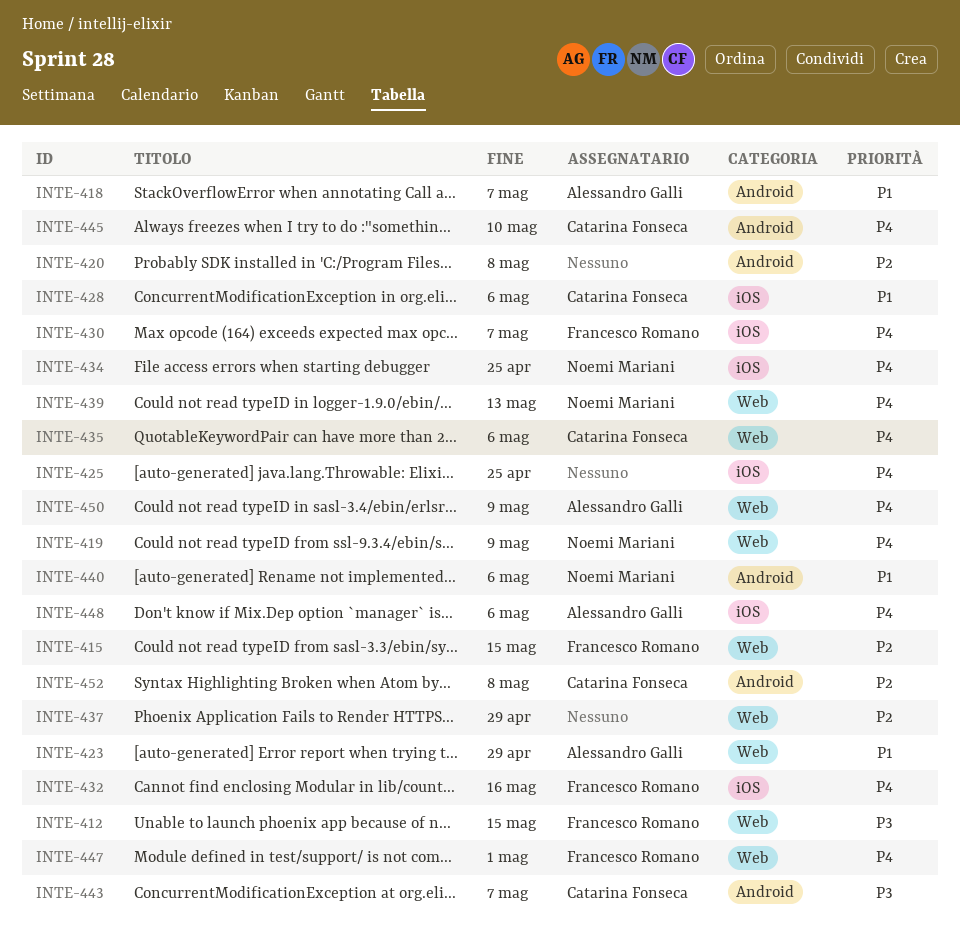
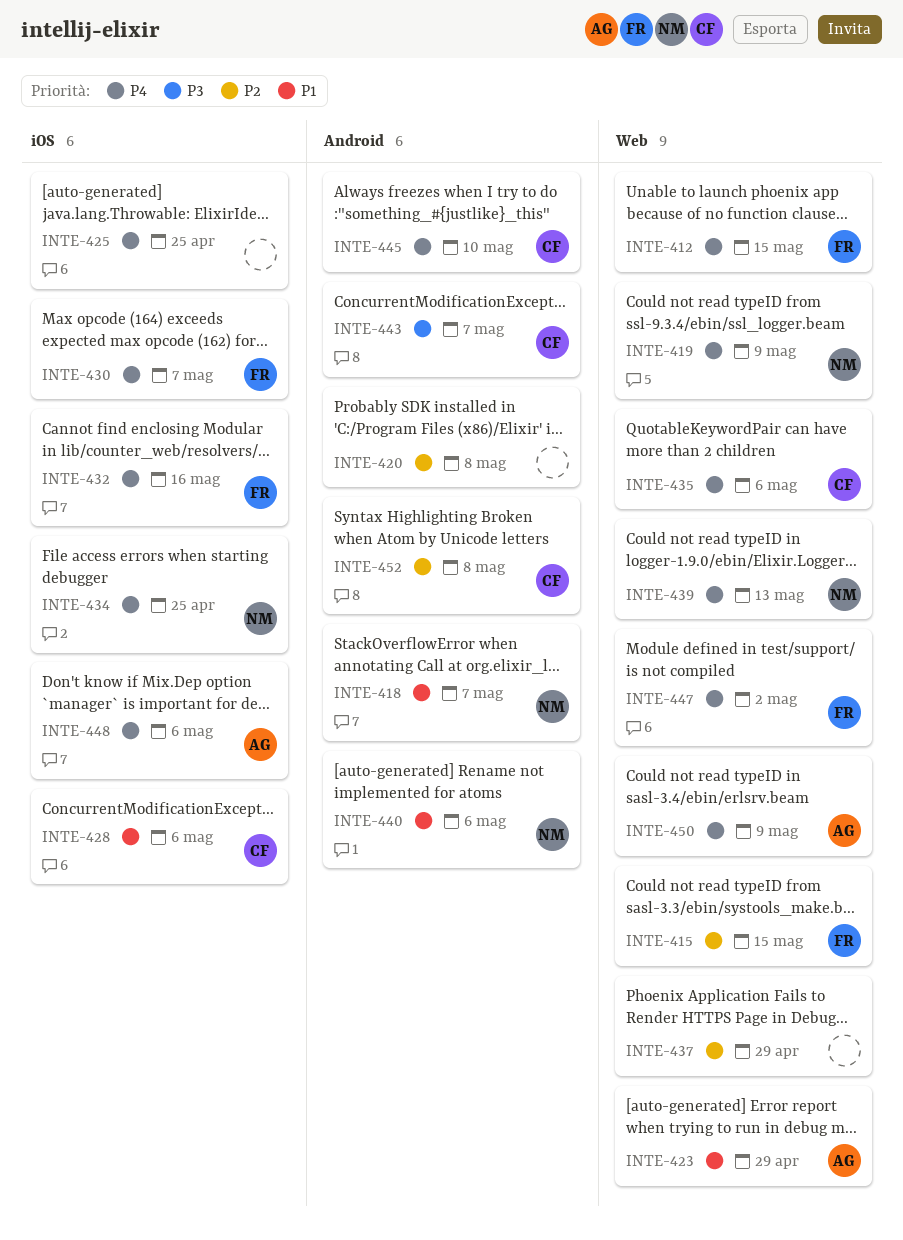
INTE-412, priority: P3 -> P4
INTE-418, owner: Alessandro Galli -> Noemi Mariani
INTE-447, due: May 1 -> May 2

